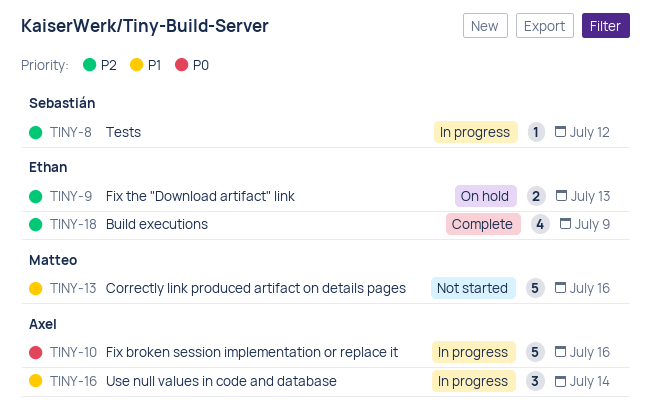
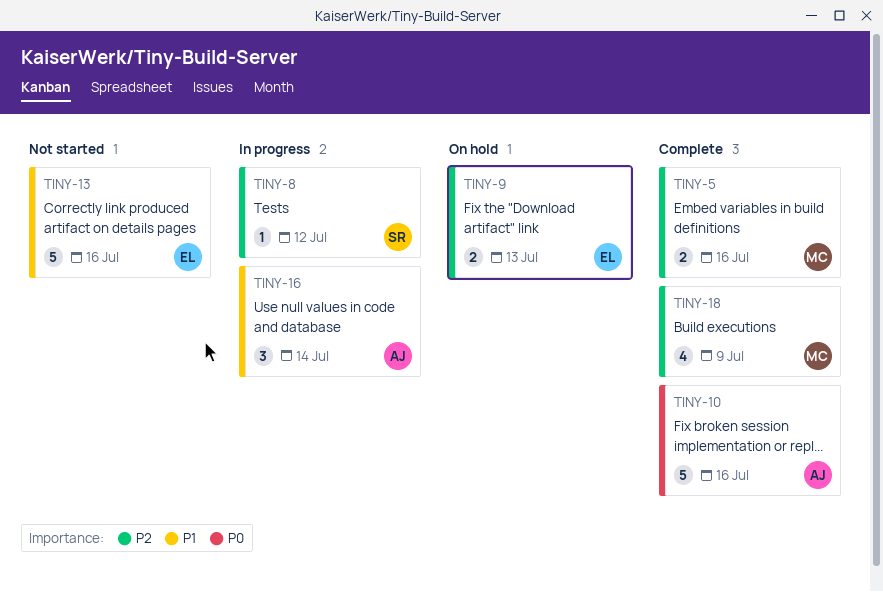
TINY-5: none -> present
TINY-10, status: In progress -> Complete
TINY-13, owner: Matteo -> Ethan
TINY-18, owner: Ethan -> Matteo

